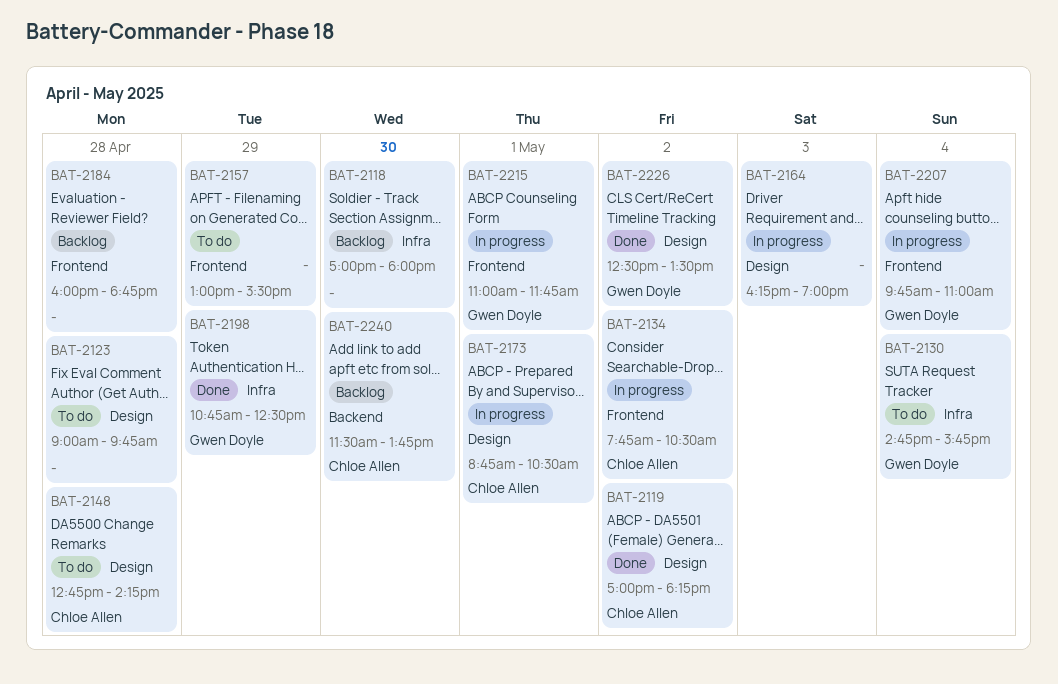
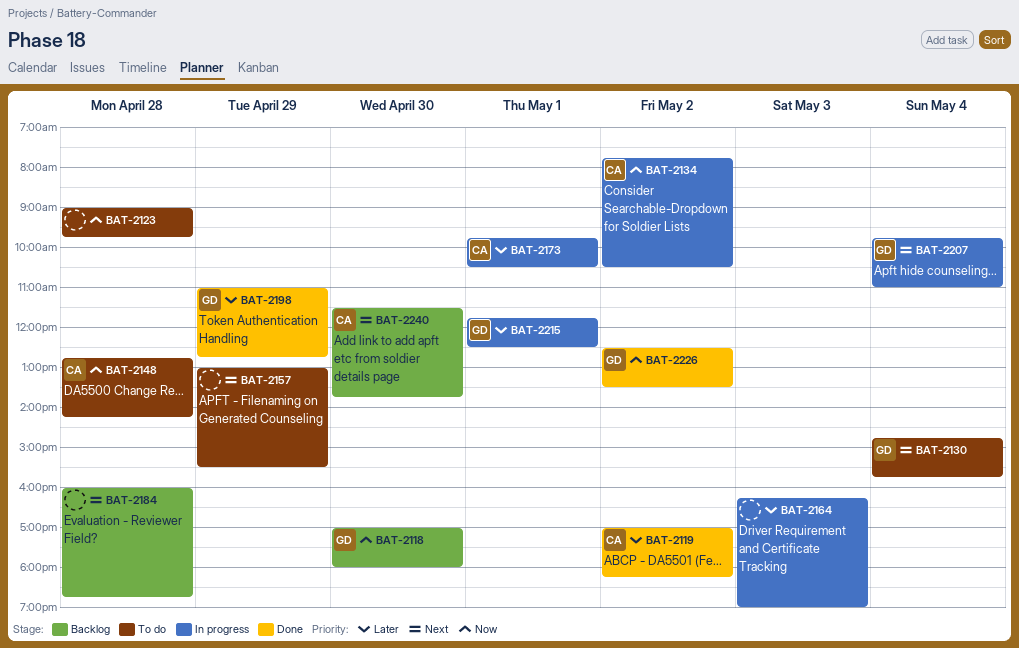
BAT-2118, owner: none -> Gwen Doyle
BAT-2173, begins: 08:45 -> 09:45
BAT-2198, begins: 10:45 -> 11:00
BAT-2198, ends: 12:30 -> 12:45
BAT-2215, begins: 11:00 -> 11:45
BAT-2215, ends: 11:45 -> 12:30

